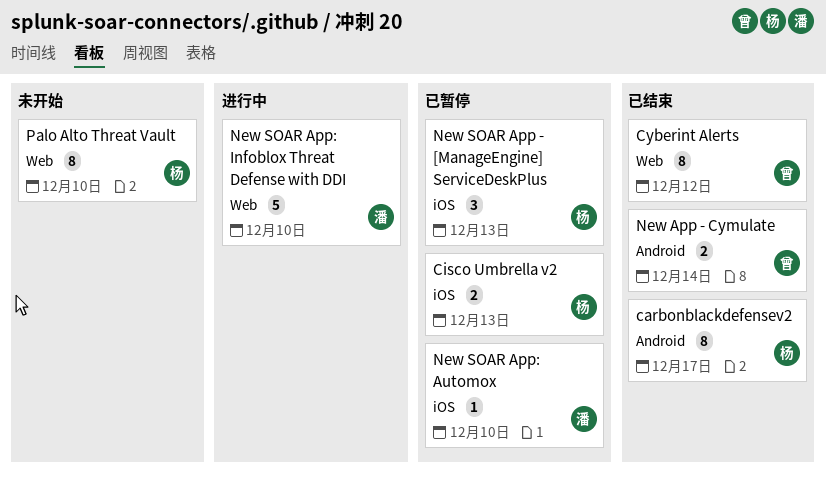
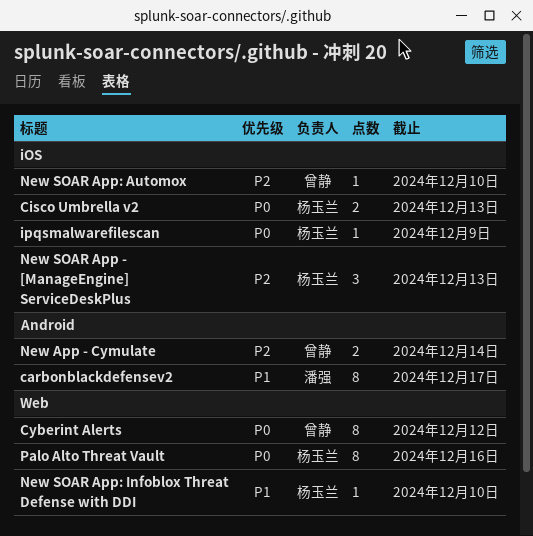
carbonblackdefensev2, owner: 杨玉兰 -> 潘强
ipqsmalwarefilescan: none -> present
New SOAR App: Automox, owner: 潘强 -> 曾静
New SOAR App: Infoblox Threat Defense with DDI, owner: 潘强 -> 杨玉兰
New SOAR App: Infoblox Threat Defense with DDI, estimate: 5 -> 1
Palo Alto Threat Vault, due: Dec 10 -> Dec 16

